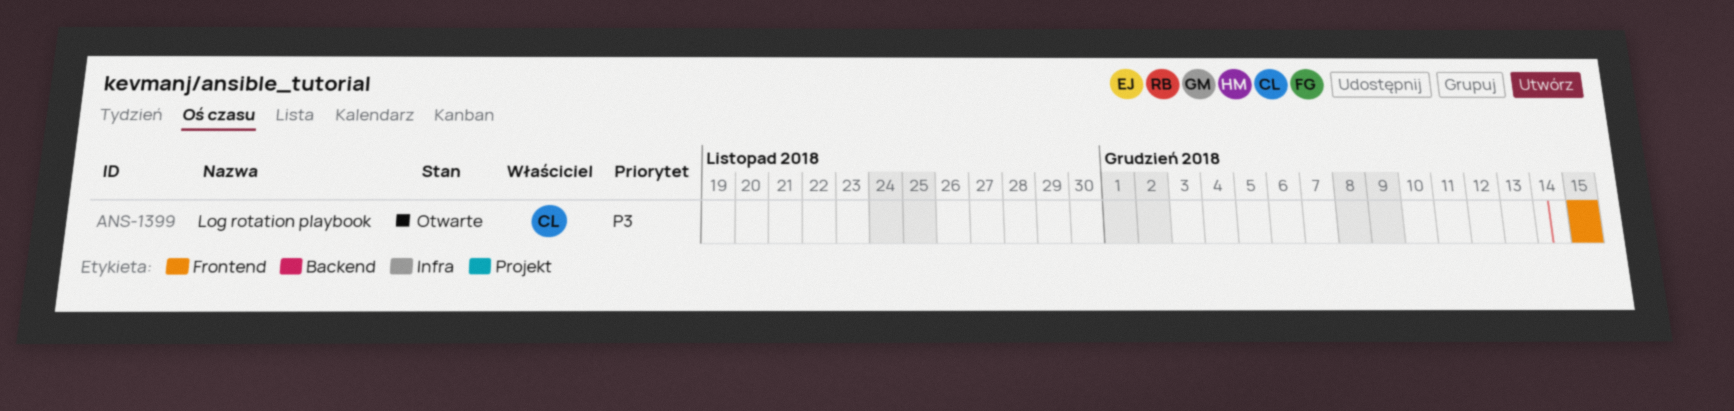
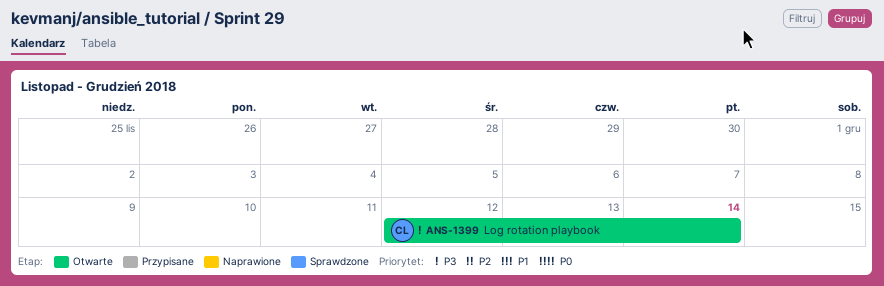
ANS-1399, start: Dec 15 -> Dec 12
ANS-1399, due: Dec 15 -> Dec 14

